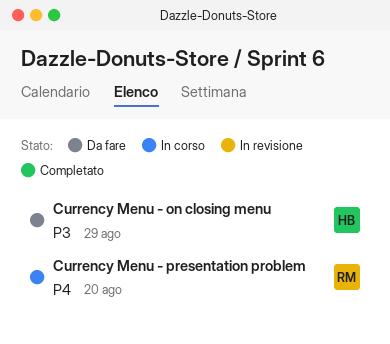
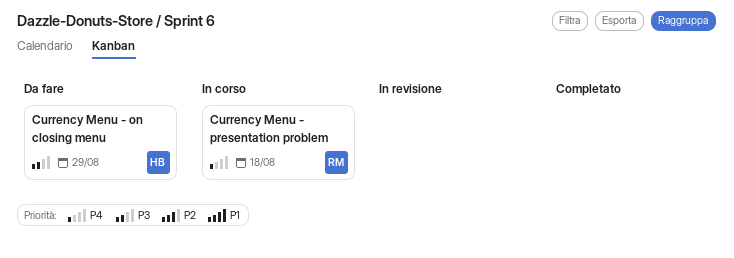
Currency Menu - presentation problem, due: Aug 20 -> Aug 18

